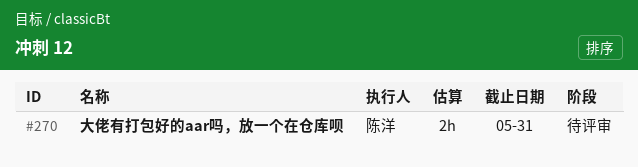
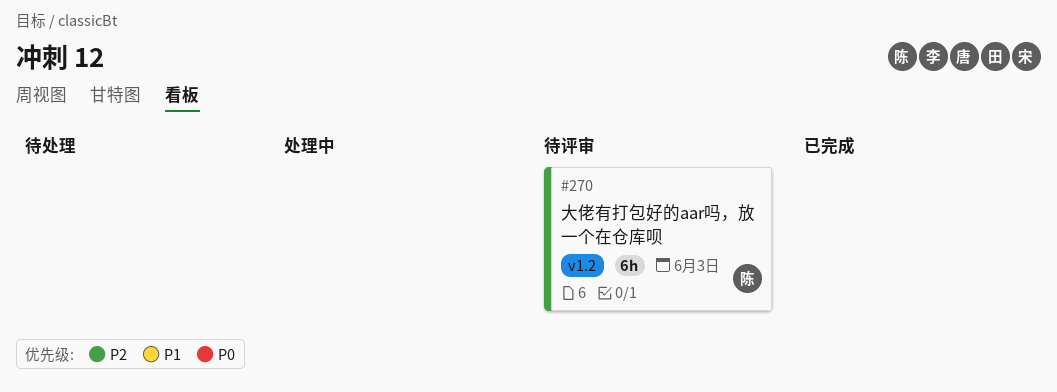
#270, estimate: 2h -> 6h
#270, due: May 31 -> Jun 3

